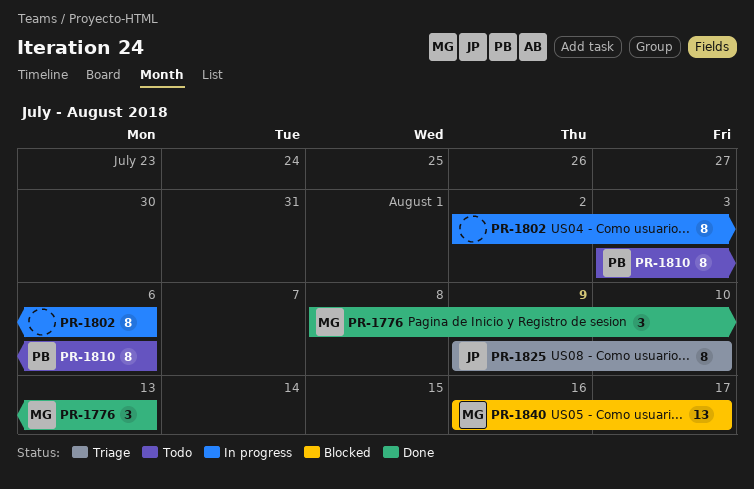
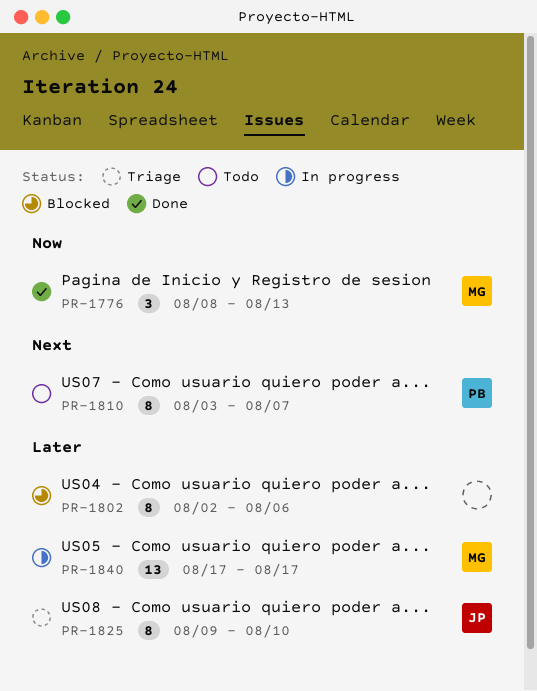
PR-1802, status: In progress -> Blocked
PR-1810, due: Aug 6 -> Aug 7
PR-1840, status: Blocked -> In progress
PR-1840, start: Aug 16 -> Aug 17

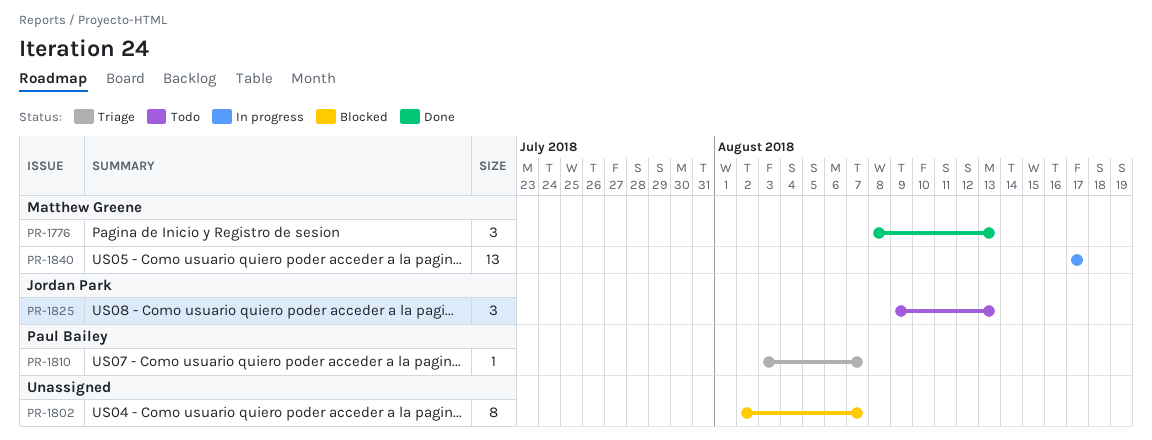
PR-1802, due: Aug 6 -> Aug 7
PR-1810, status: Todo -> Triage
PR-1810, estimate: 8 -> 1
PR-1825, status: Triage -> Todo
PR-1825, estimate: 8 -> 3
PR-1825, due: Aug 10 -> Aug 13

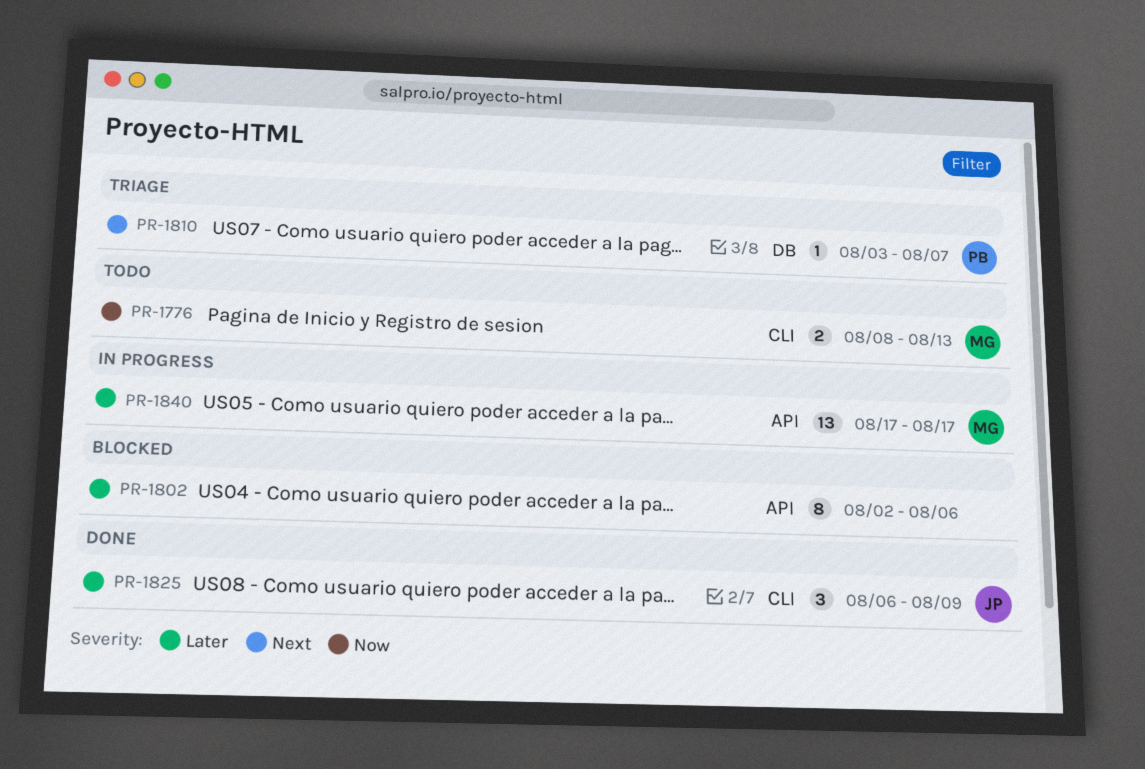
PR-1776, status: Done -> Todo
PR-1776, estimate: 3 -> 2
PR-1802, due: Aug 7 -> Aug 6
PR-1825, status: Todo -> Done
PR-1825, start: Aug 9 -> Aug 6
PR-1825, due: Aug 13 -> Aug 9

